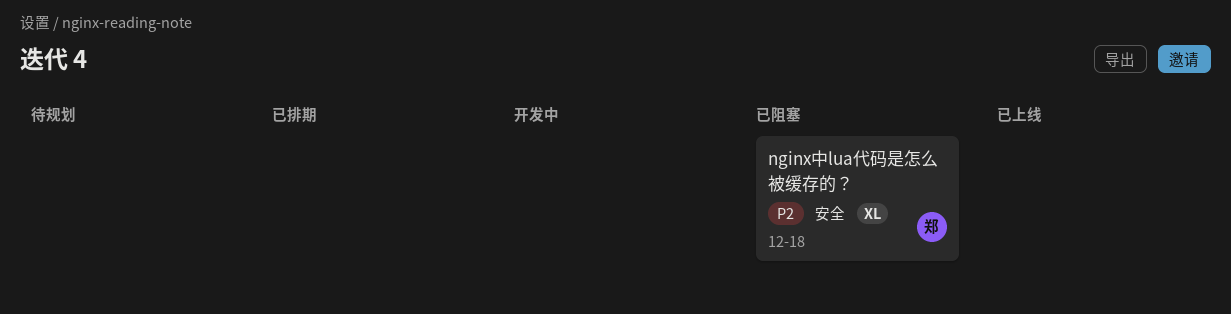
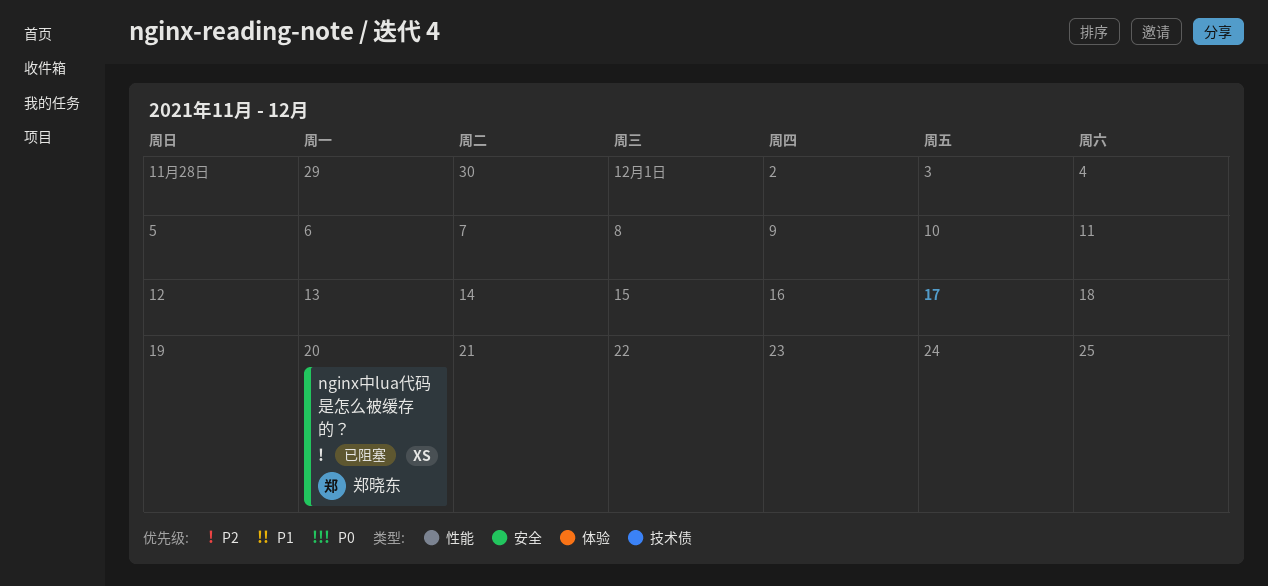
nginx中lua代码是怎么被缓存的？, estimate: XL -> XS
nginx中lua代码是怎么被缓存的？, due: Dec 18 -> Dec 20

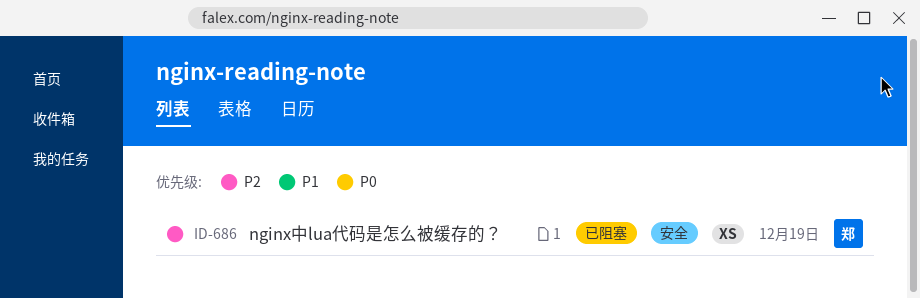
nginx中lua代码是怎么被缓存的？, due: Dec 20 -> Dec 19

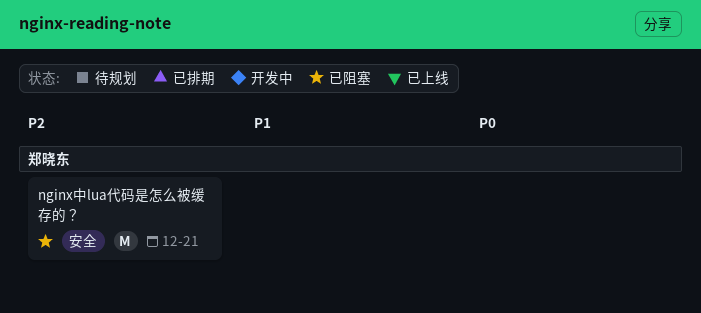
nginx中lua代码是怎么被缓存的？, estimate: XS -> M
nginx中lua代码是怎么被缓存的？, due: Dec 19 -> Dec 21

